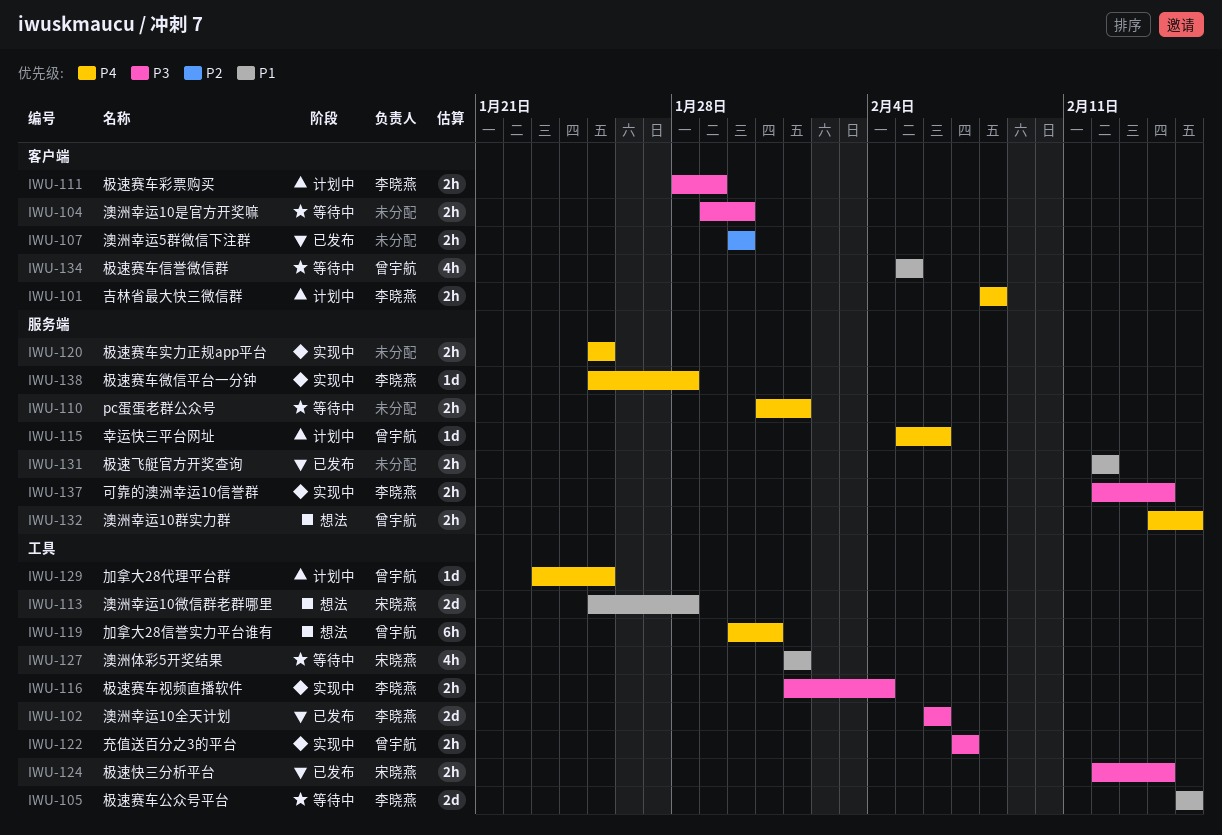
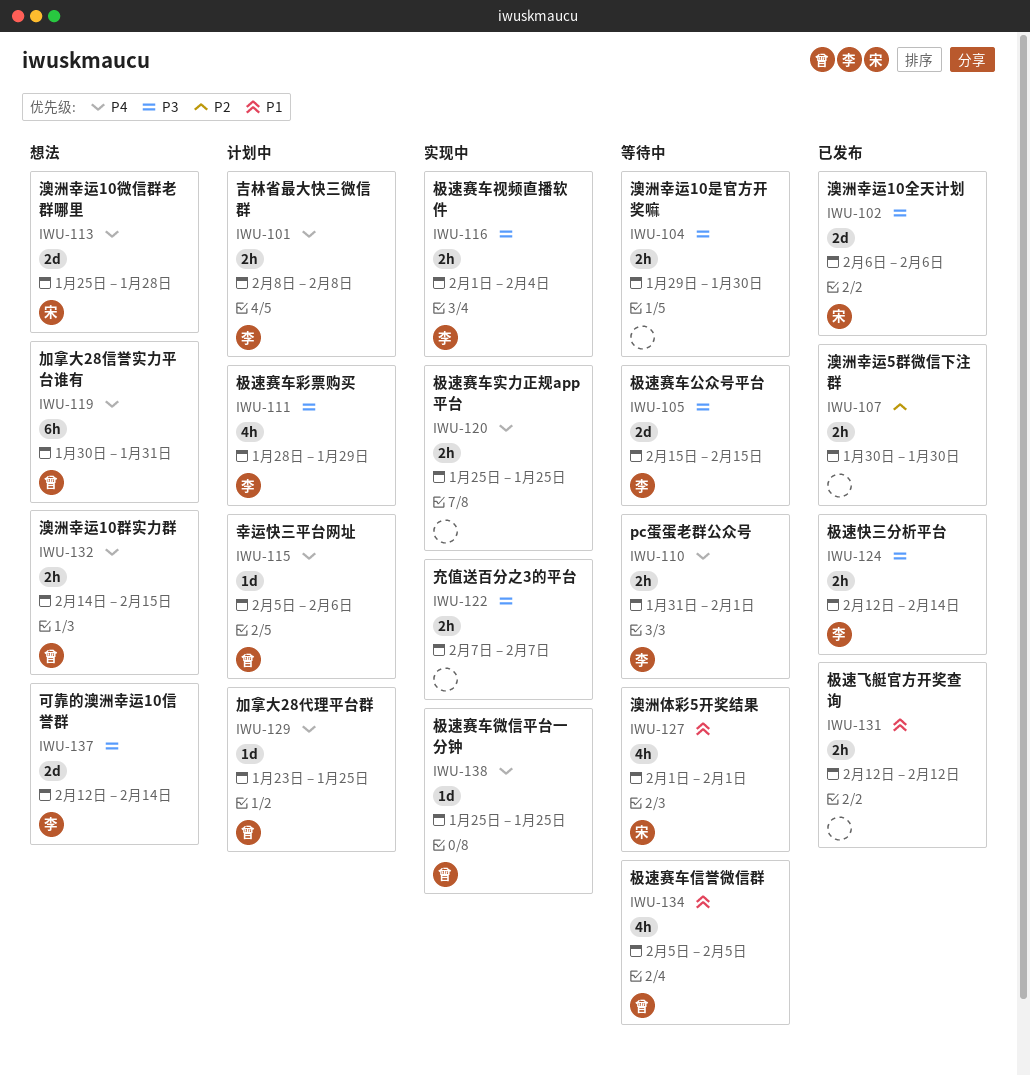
IWU-102, owner: 李晓燕 -> 宋晓燕
IWU-105, priority: P1 -> P3
IWU-110, owner: none -> 李晓燕
IWU-111, estimate: 2h -> 4h
IWU-113, priority: P1 -> P4
IWU-122, owner: 曾宇航 -> none
IWU-124, owner: 宋晓燕 -> 李晓燕
IWU-137, status: 实现中 -> 想法
IWU-137, estimate: 2h -> 2d
IWU-138, owner: 李晓燕 -> 曾宇航
IWU-138, due: Jan 28 -> Jan 25

